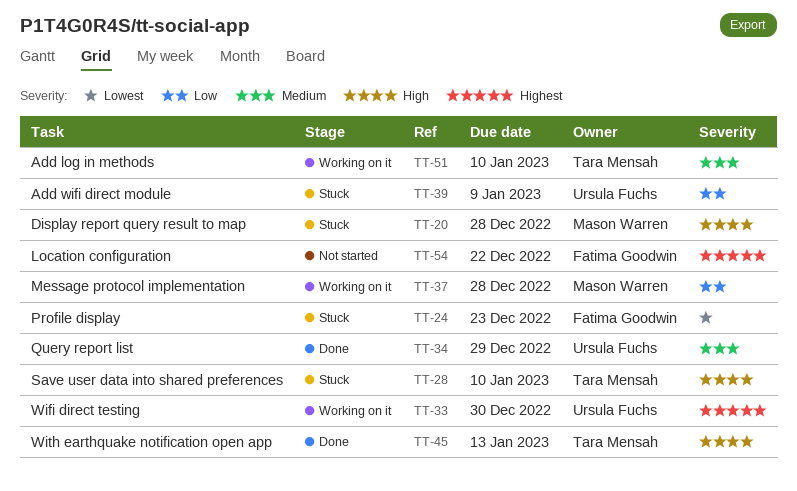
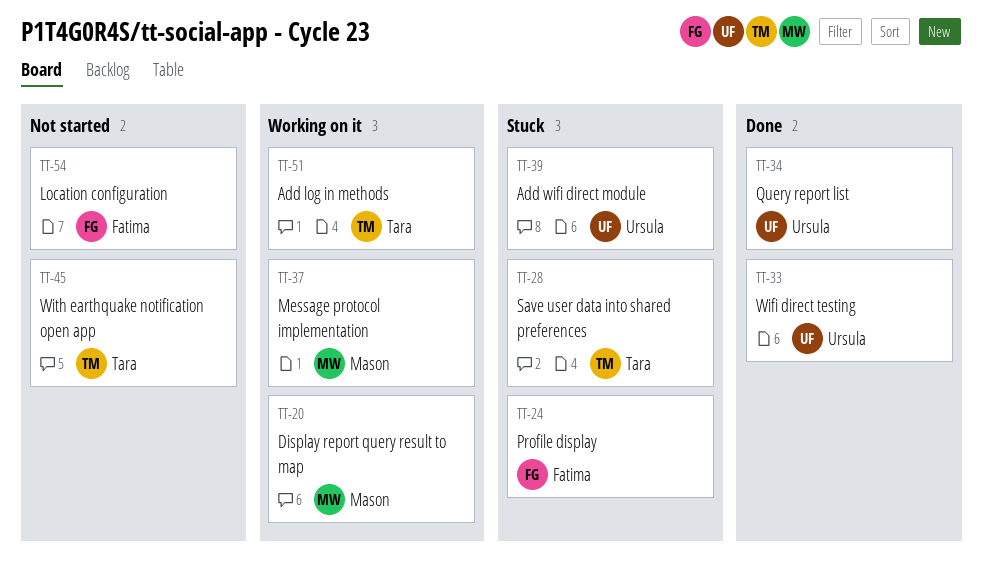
TT-20, status: Stuck -> Working on it
TT-33, status: Working on it -> Done
TT-45, status: Done -> Not started

